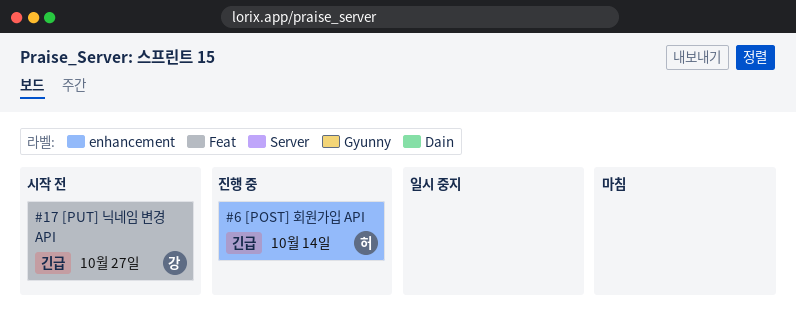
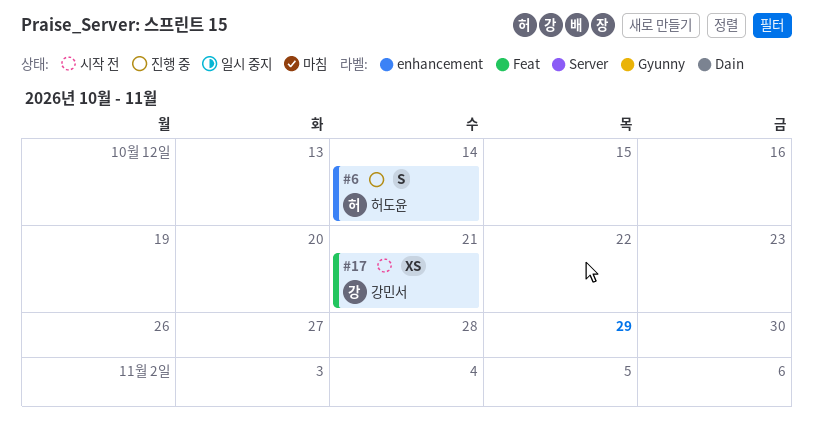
#17, due: Oct 27 -> Oct 21

